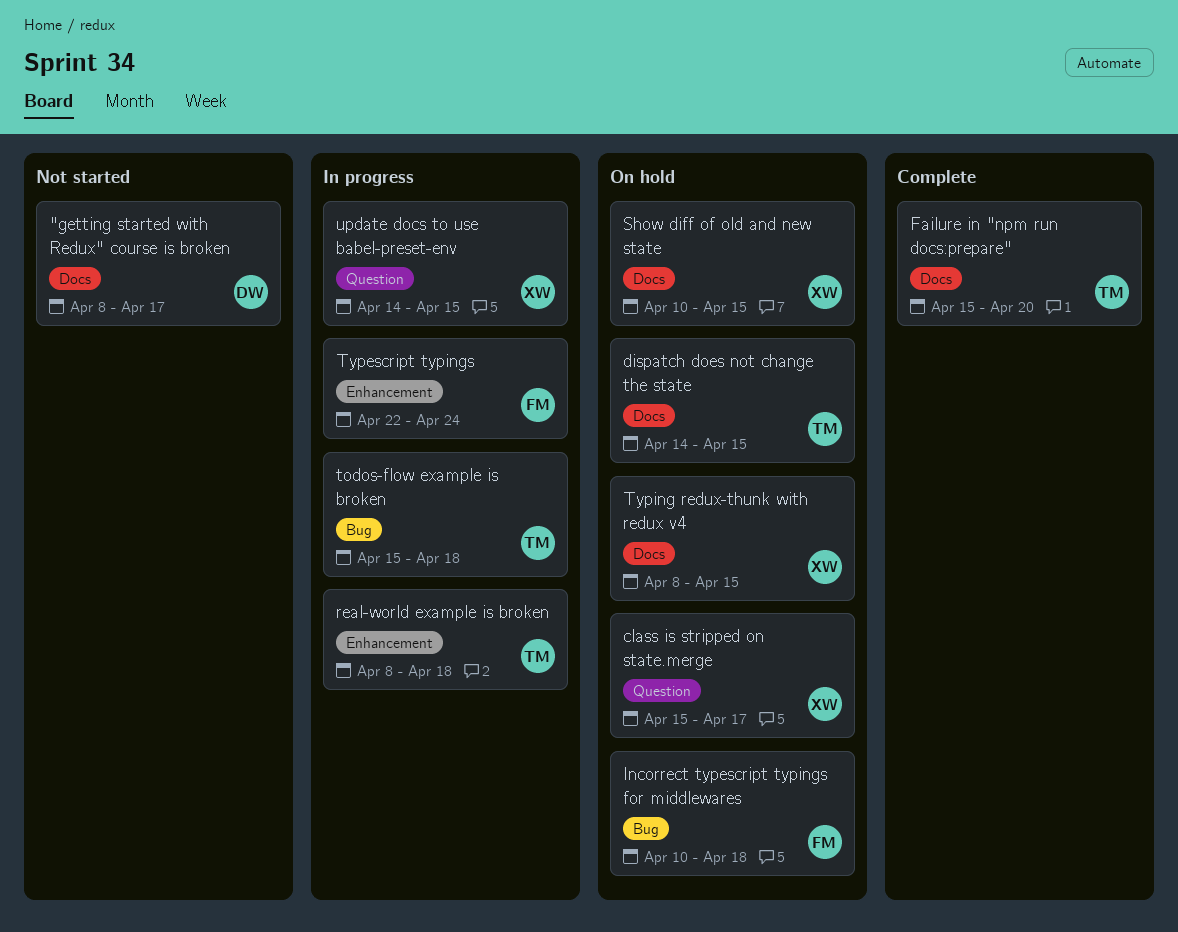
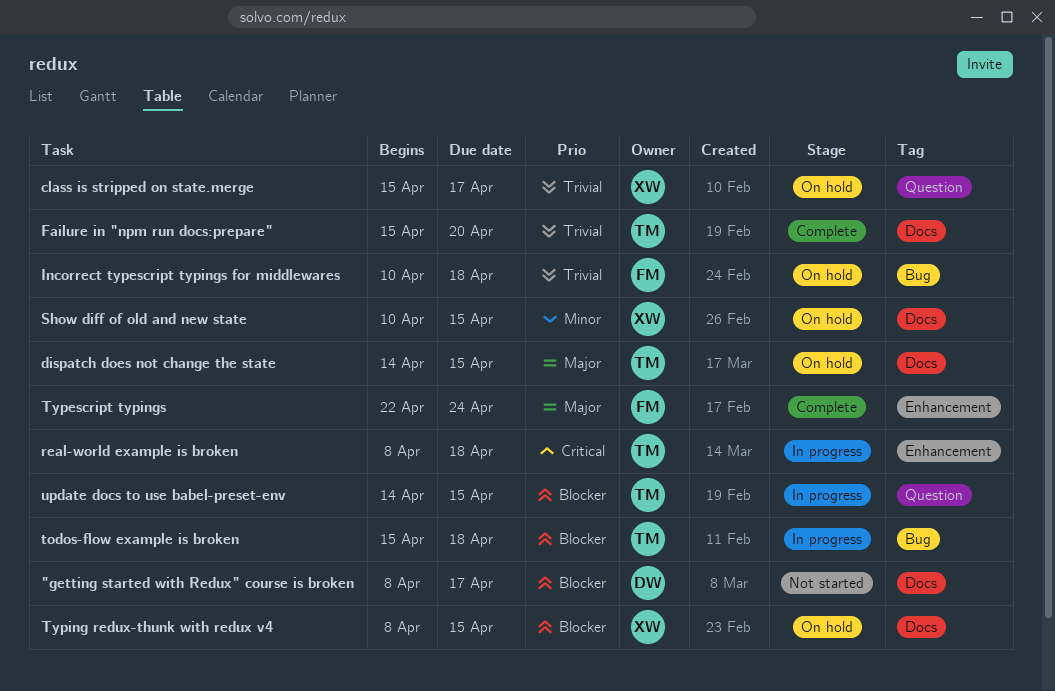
Typescript typings, status: In progress -> Complete
update docs to use babel-preset-env, owner: XW -> TM

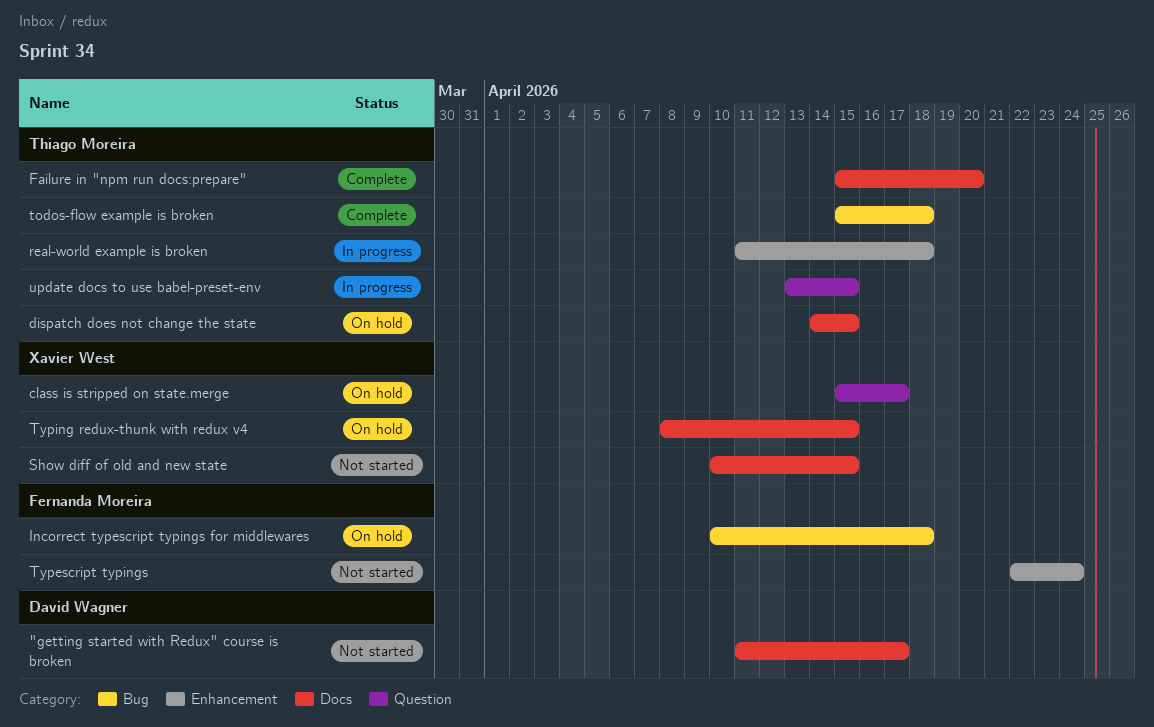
"getting started with Redux" course is broken, start: Apr 8 -> Apr 11
real-world example is broken, start: Apr 8 -> Apr 11
Show diff of old and new state, status: On hold -> Not started
todos-flow example is broken, status: In progress -> Complete
Typescript typings, status: Complete -> Not started
update docs to use babel-preset-env, start: Apr 14 -> Apr 13

